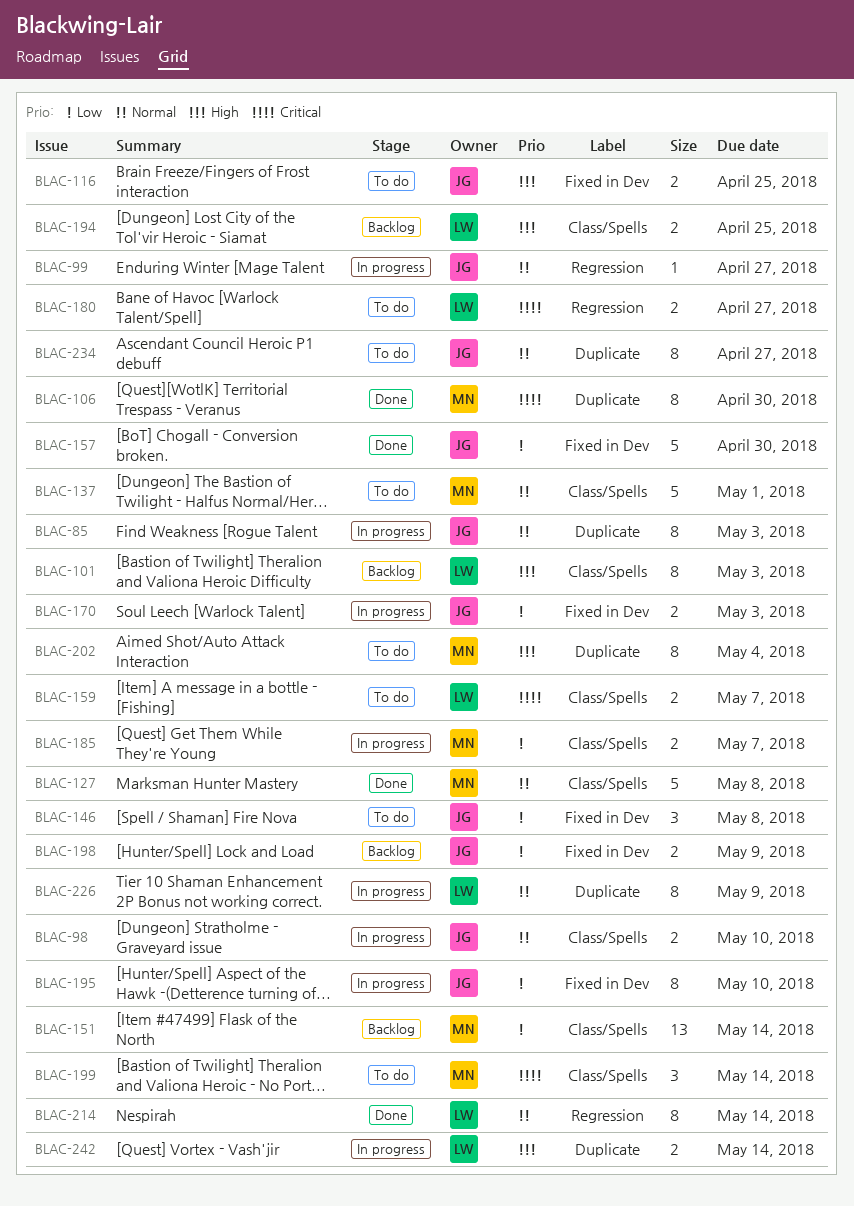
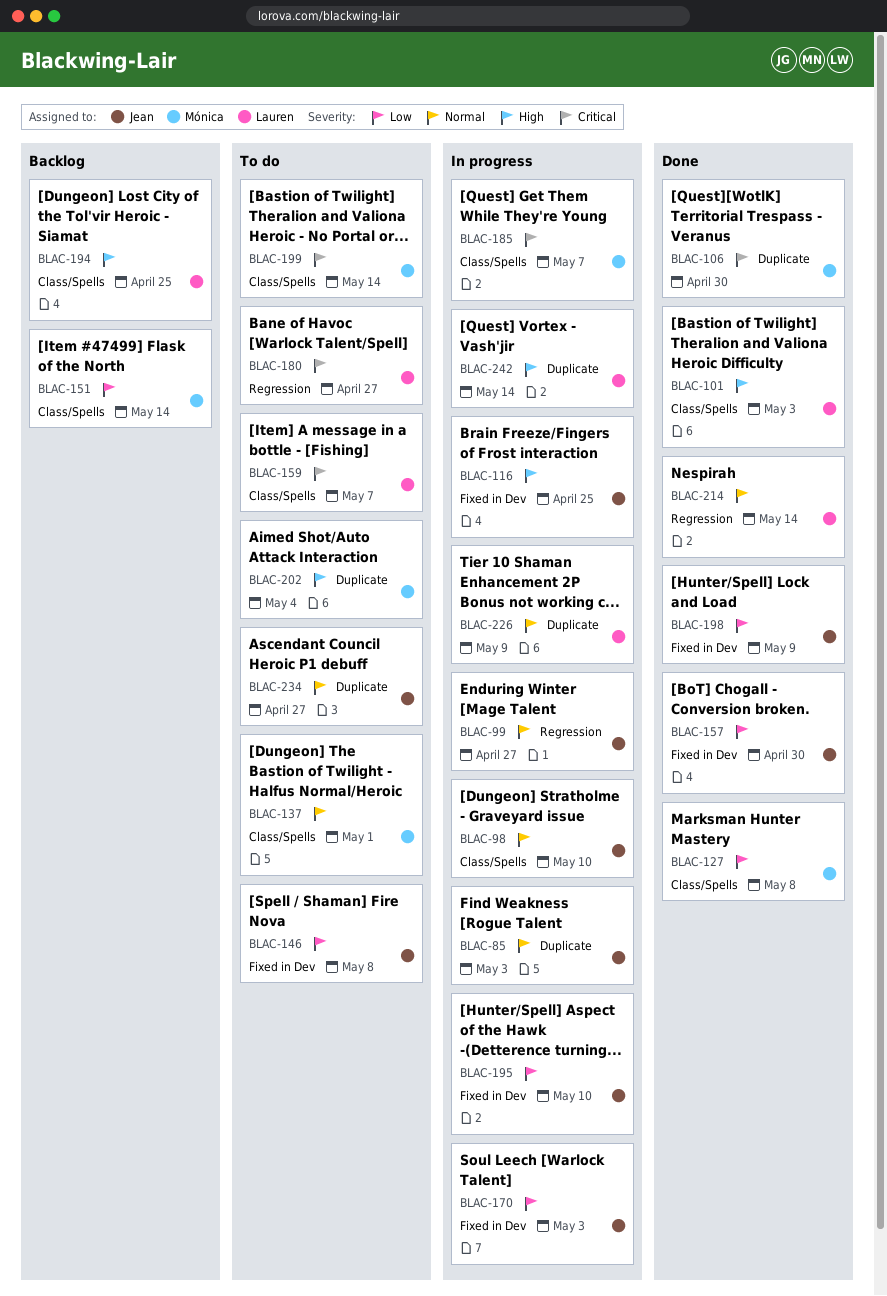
BLAC-101, status: Backlog -> Done
BLAC-116, status: To do -> In progress
BLAC-127, priority: Normal -> Low
BLAC-185, priority: Low -> Critical
BLAC-198, status: Backlog -> Done

